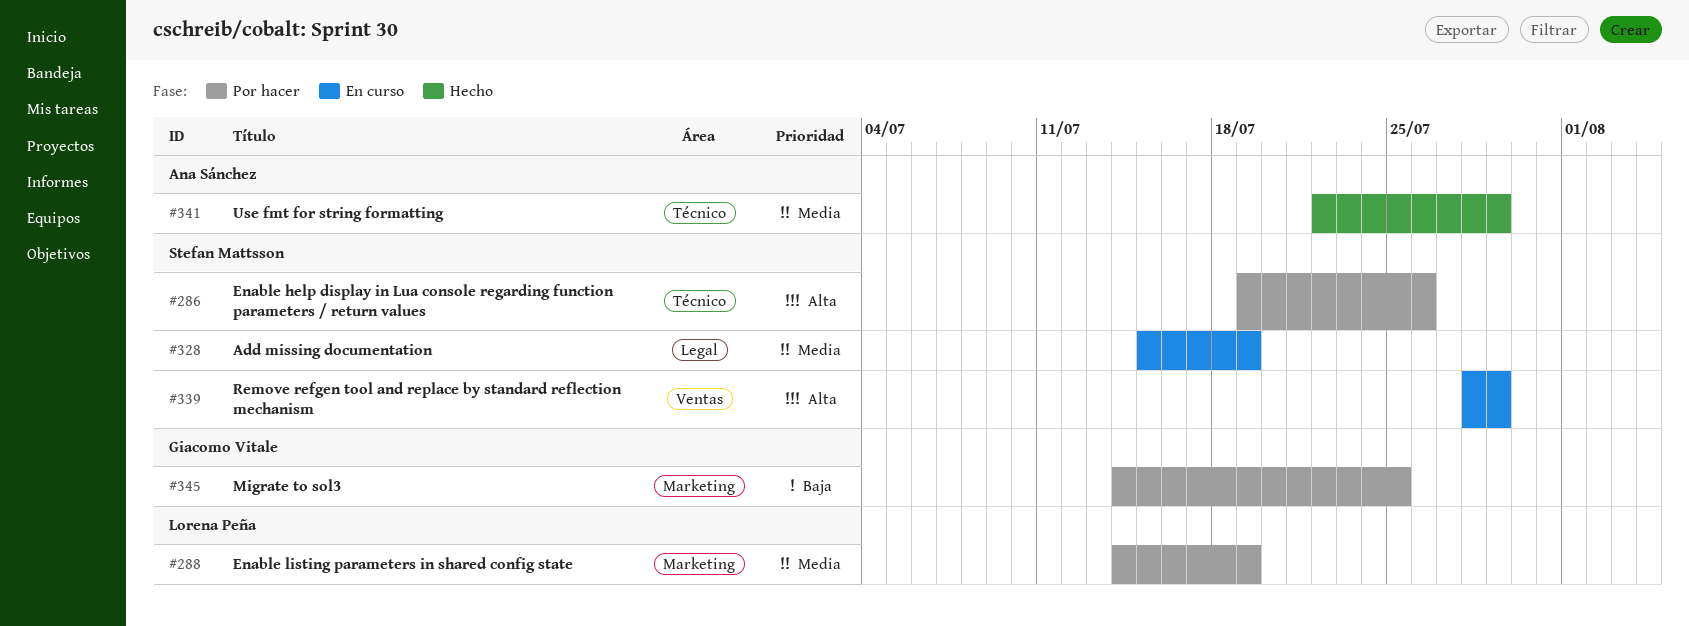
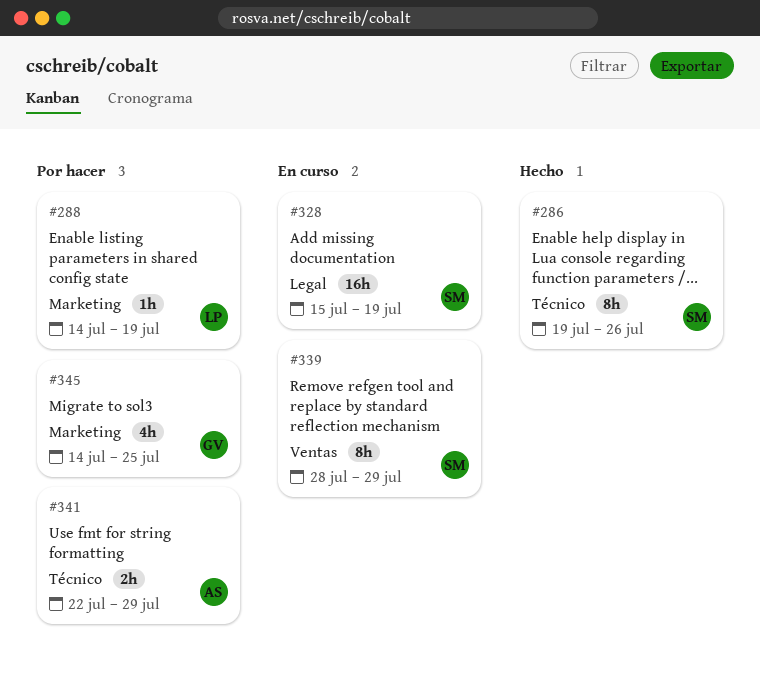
#286, status: Por hacer -> Hecho
#341, status: Hecho -> Por hacer

